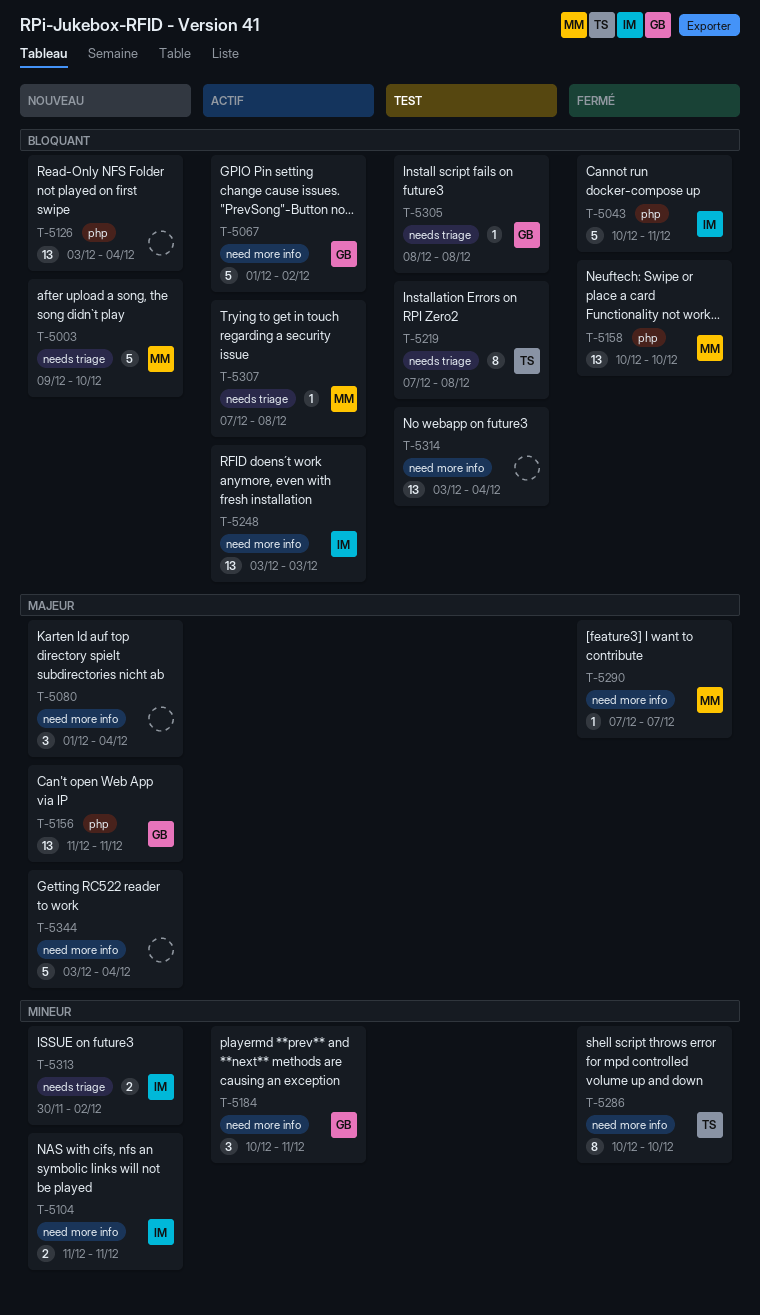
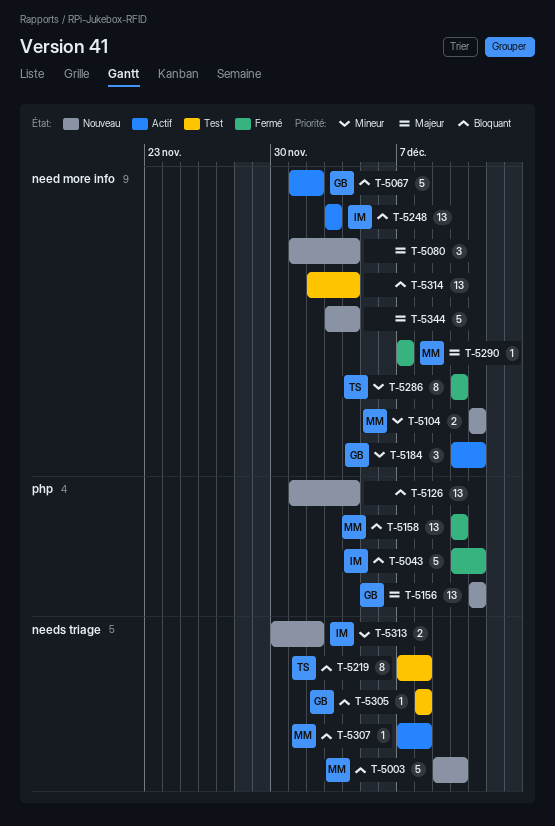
T-5104, owner: IM -> MM
T-5126, start: Dec 3 -> Dec 1
T-5314, start: Dec 3 -> Dec 2

